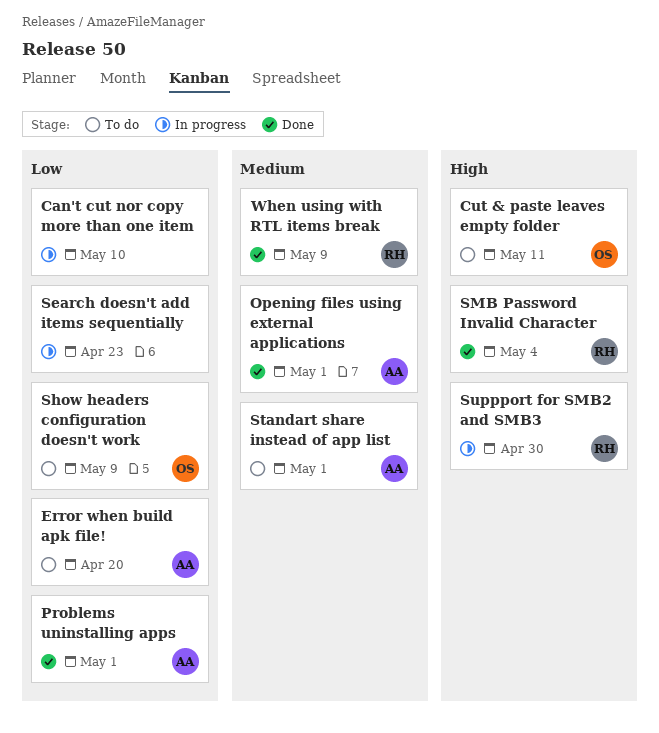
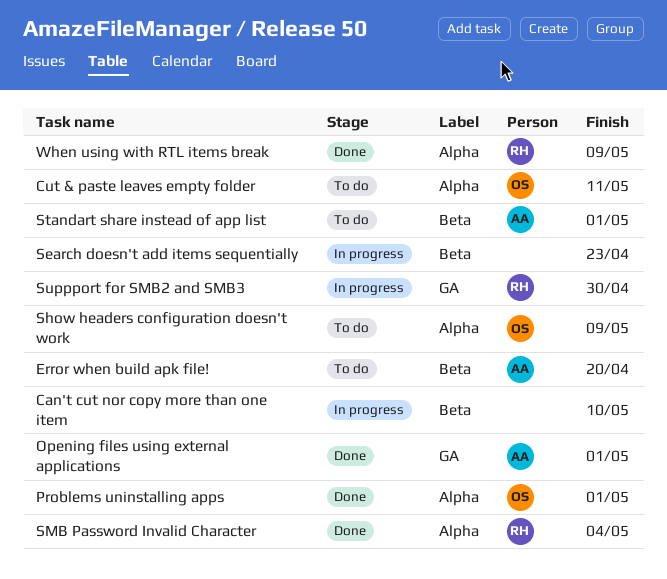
Problems uninstalling apps, owner: AA -> OS

